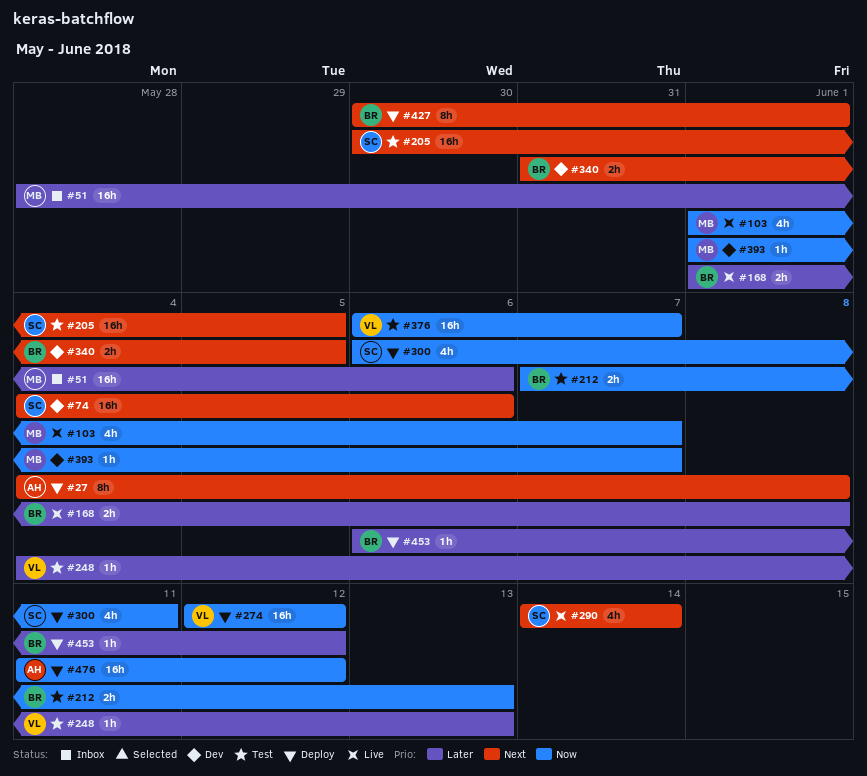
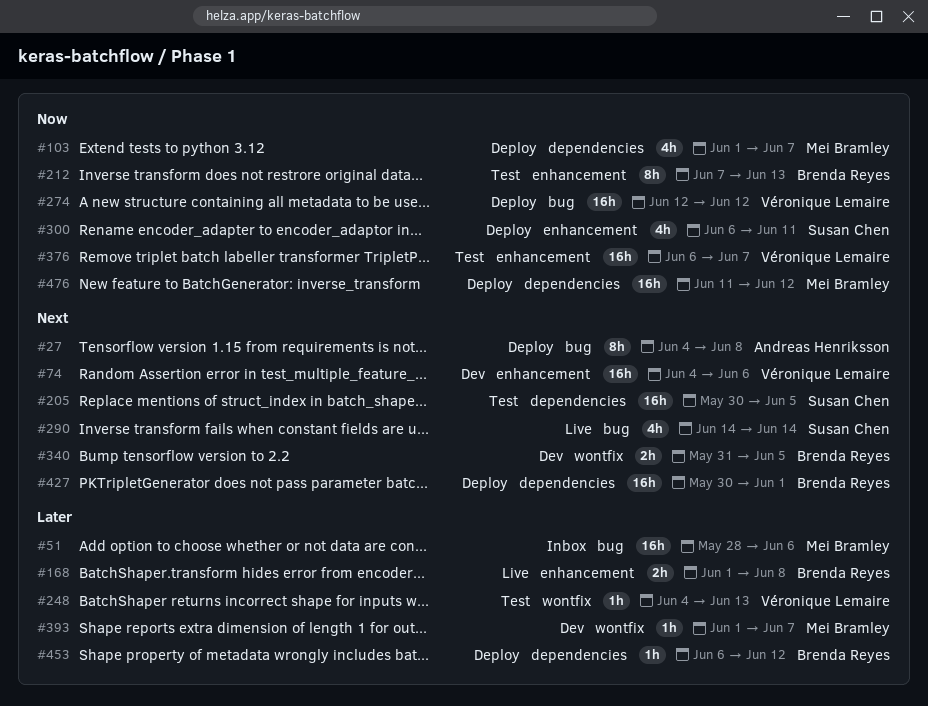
#74, owner: Susan Chen -> Véronique Lemaire
#103, status: Live -> Deploy
#212, estimate: 2h -> 8h
#393, priority: Now -> Later
#427, estimate: 8h -> 16h
#476, owner: Andreas Henriksson -> Mei Bramley

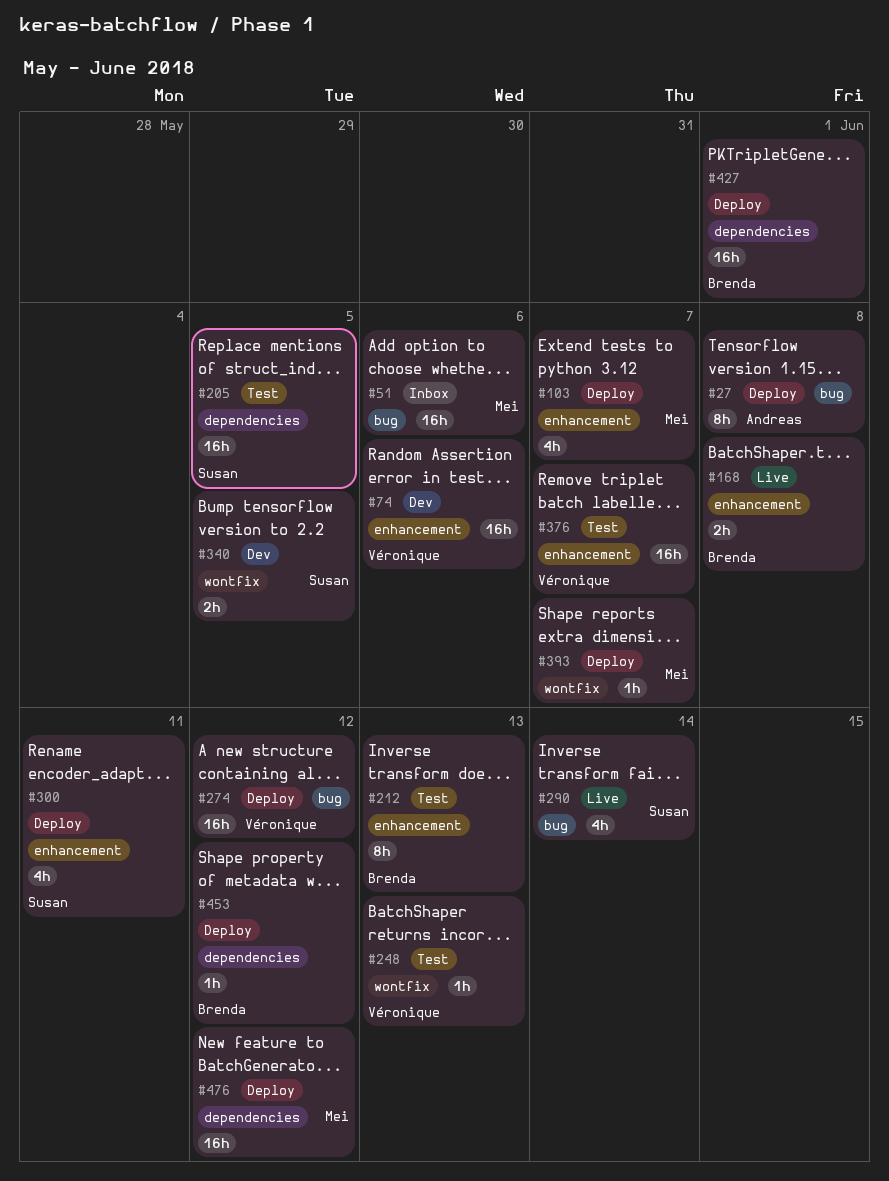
#103, label: dependencies -> enhancement
#340, owner: Brenda Reyes -> Susan Chen
#393, status: Dev -> Deploy

